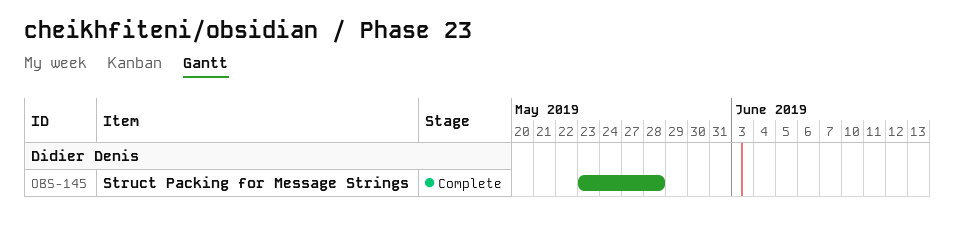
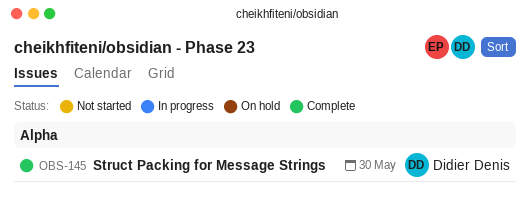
OBS-145, due: May 28 -> May 30

